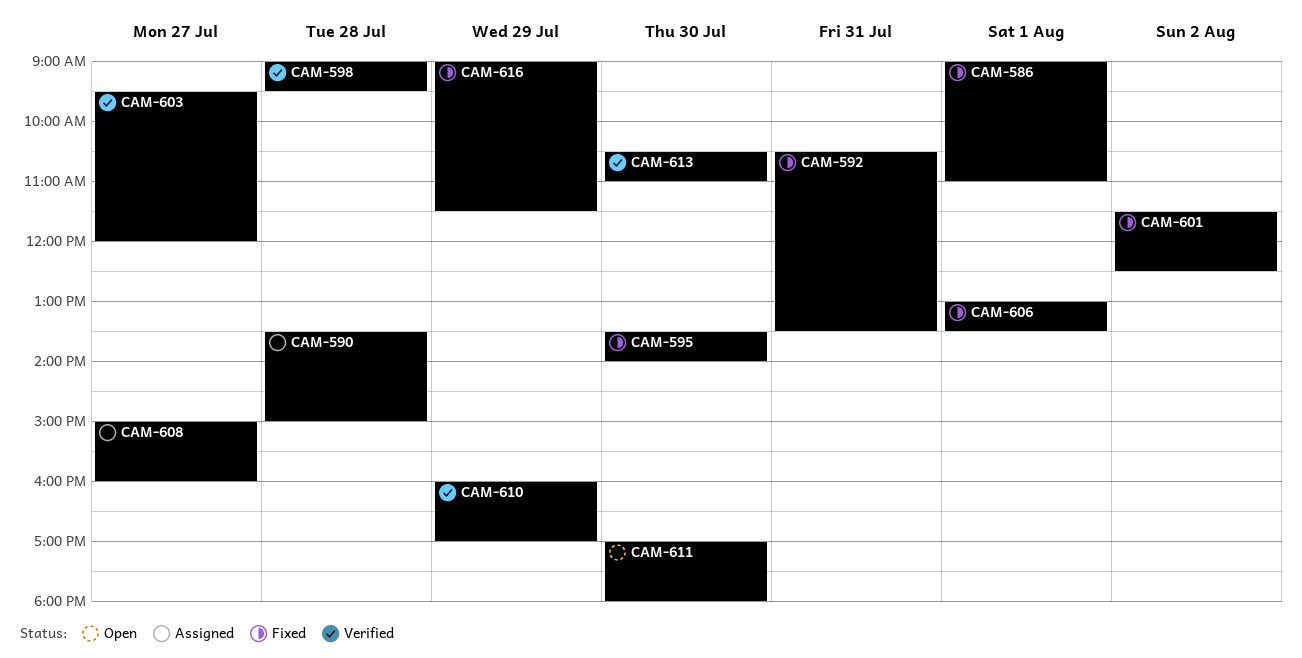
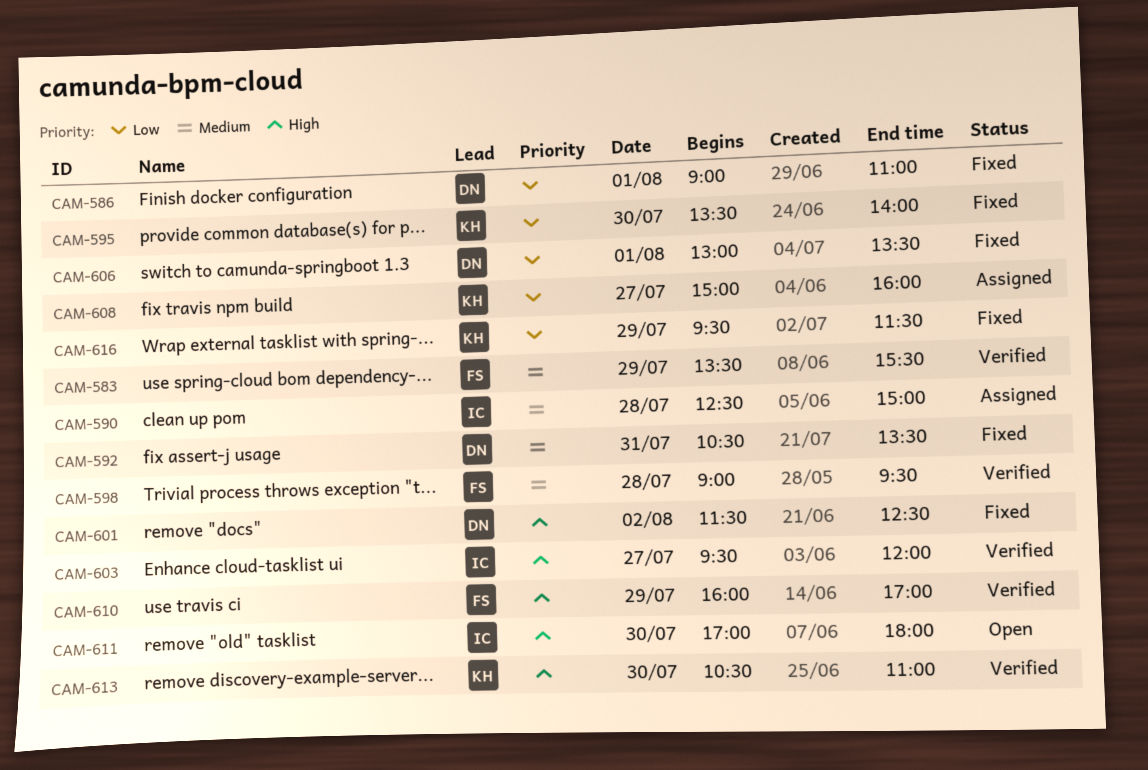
CAM-583: none -> present
CAM-590, begins: 13:30 -> 12:30
CAM-616, begins: 09:00 -> 09:30

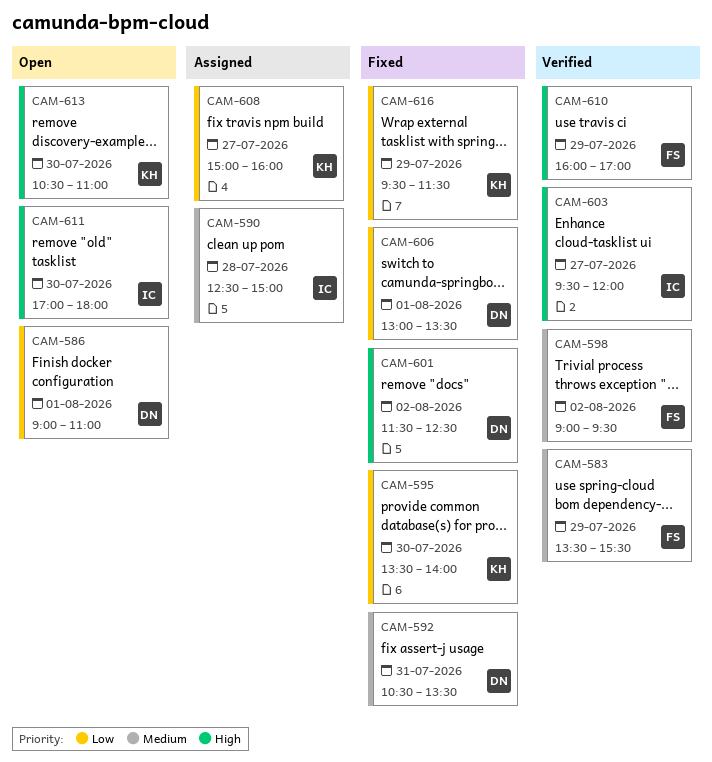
CAM-586, status: Fixed -> Open
CAM-598, day: Jul 28 -> Aug 2
CAM-613, status: Verified -> Open

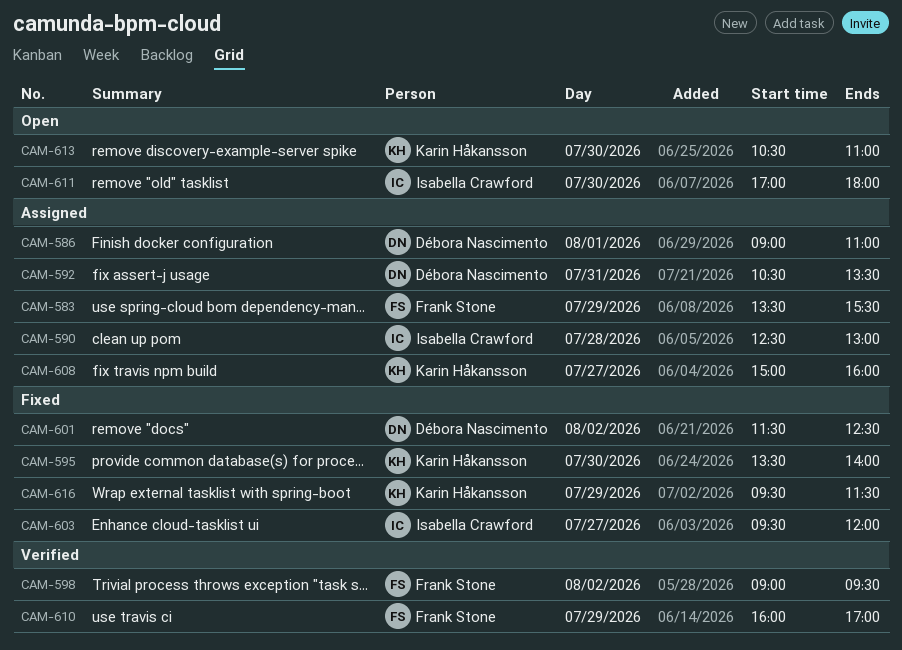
CAM-583, status: Verified -> Assigned
CAM-586, status: Open -> Assigned
CAM-590, ends: 15:00 -> 13:00
CAM-592, status: Fixed -> Assigned
CAM-603, status: Verified -> Fixed
CAM-606: present -> none

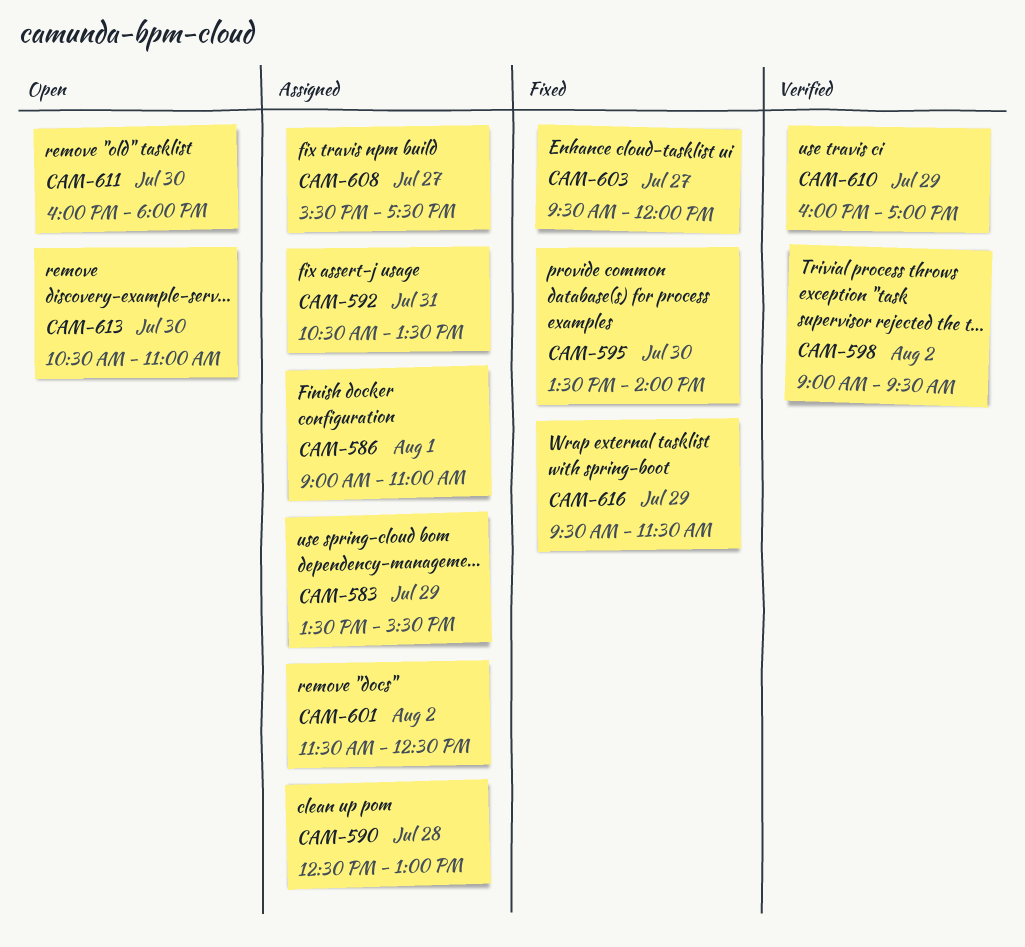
CAM-601, status: Fixed -> Assigned
CAM-608, begins: 15:00 -> 15:30
CAM-608, ends: 16:00 -> 17:30
CAM-611, begins: 17:00 -> 16:00

